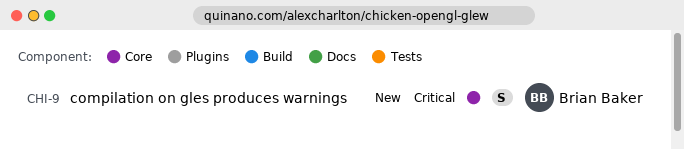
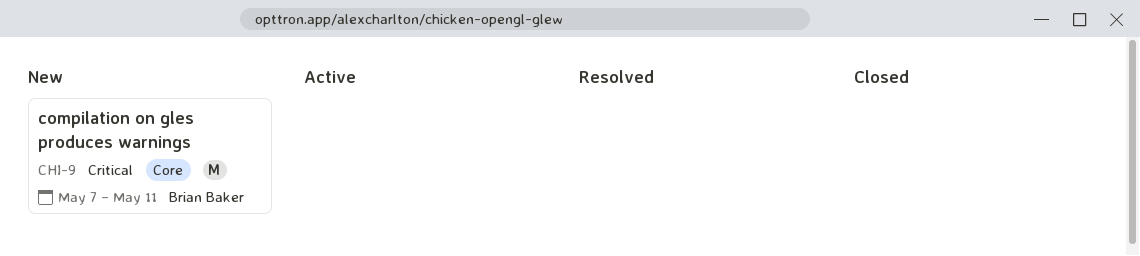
CHI-9, estimate: S -> M

